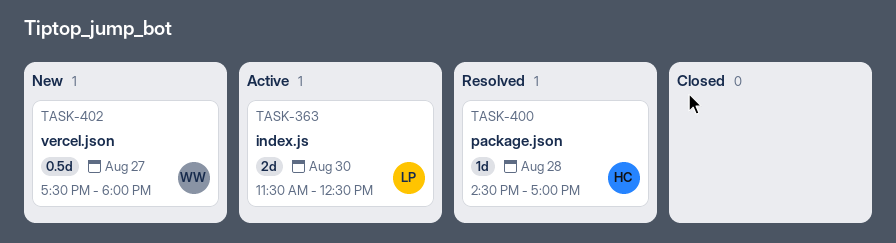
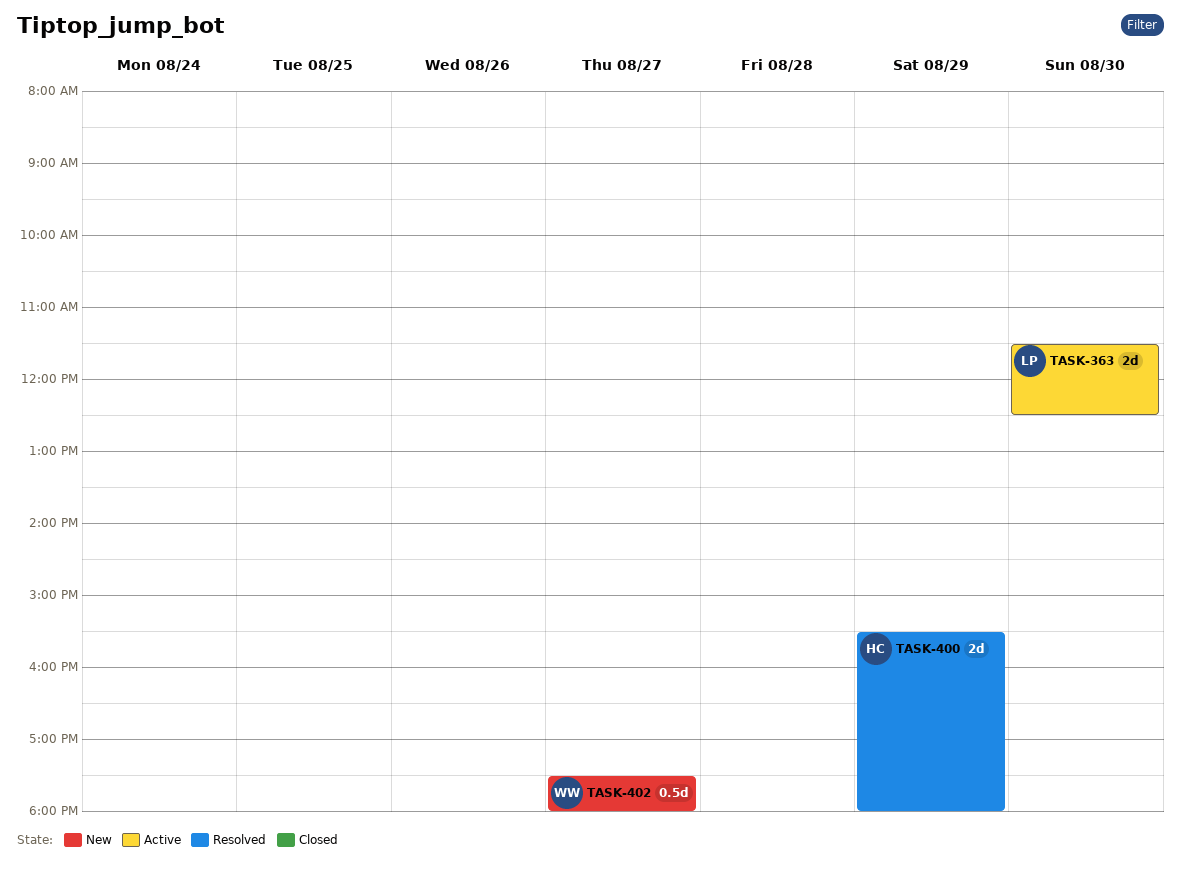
TASK-400, estimate: 1d -> 2d
TASK-400, day: Aug 28 -> Aug 29
TASK-400, begins: 14:30 -> 15:30
TASK-400, ends: 17:00 -> 18:00

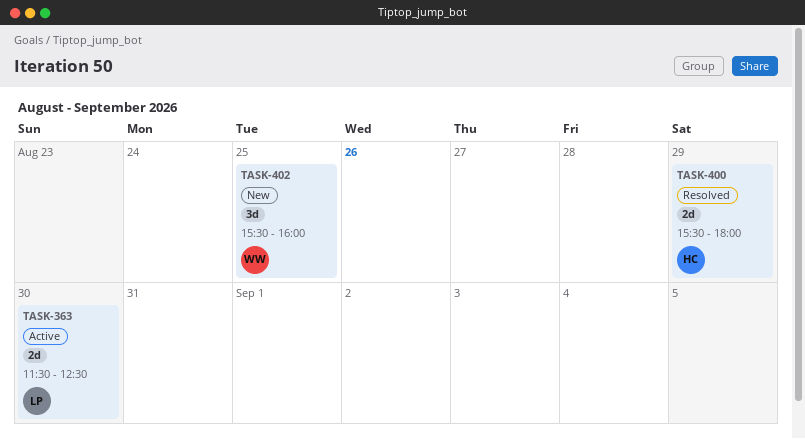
TASK-402, estimate: 0.5d -> 3d
TASK-402, day: Aug 27 -> Aug 25
TASK-402, begins: 17:30 -> 15:30
TASK-402, ends: 18:00 -> 16:00

